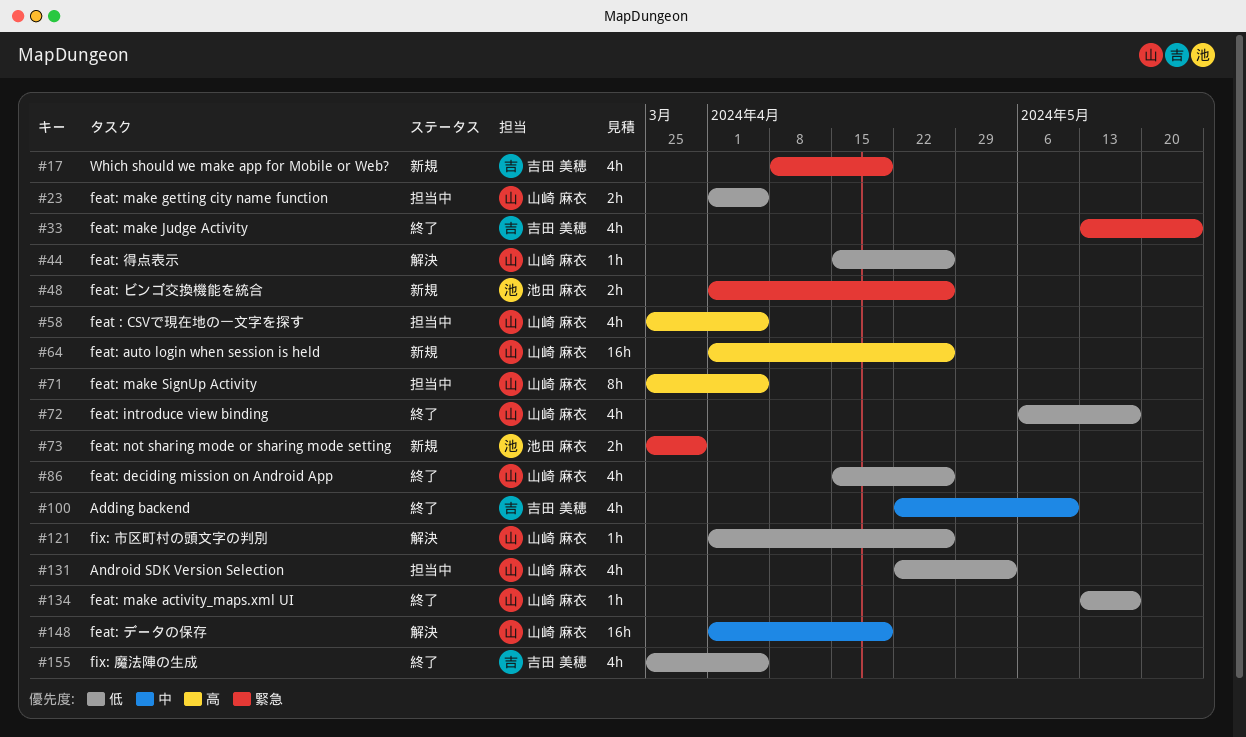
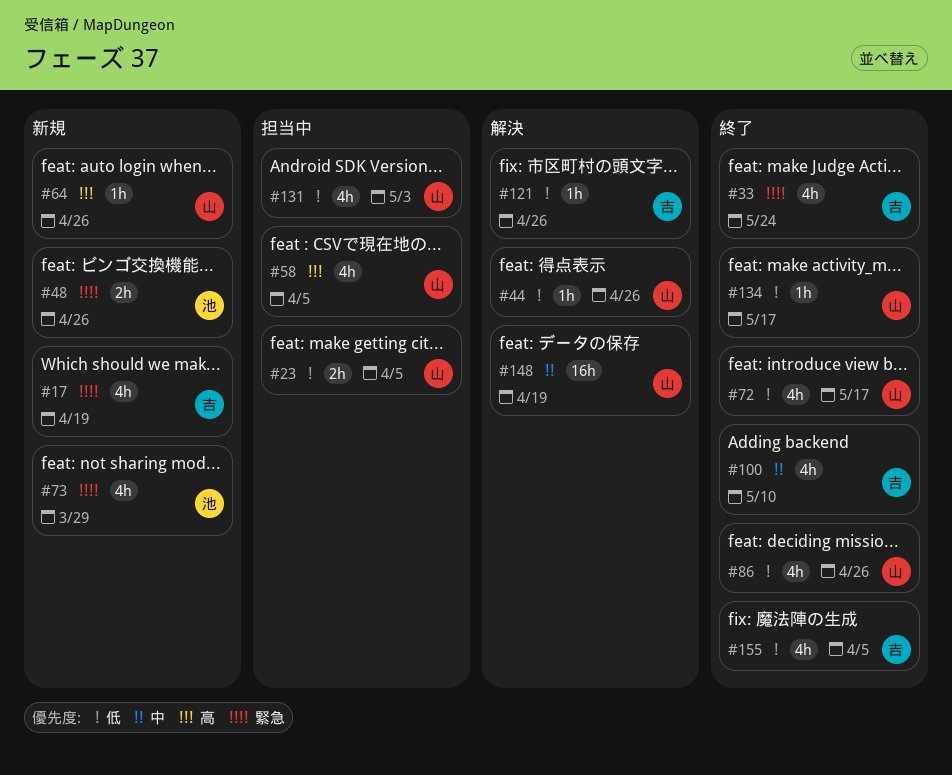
#64, estimate: 16h -> 1h
#71: present -> none
#73, estimate: 2h -> 4h
#121, owner: 山崎 麻衣 -> 吉田 美穂

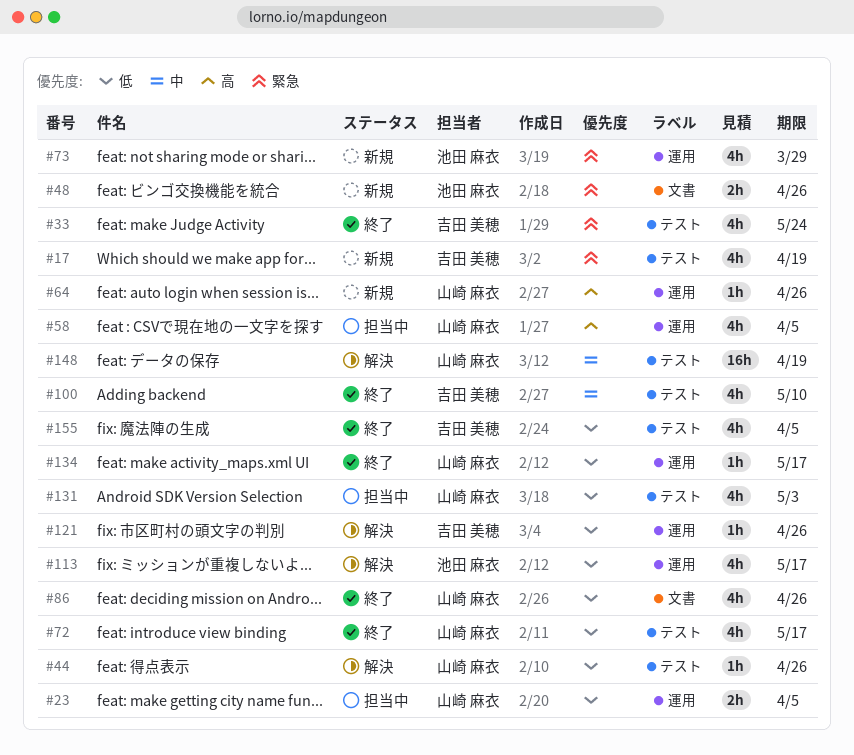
#113: none -> present

